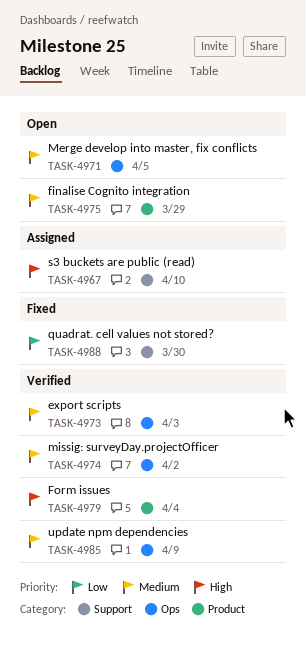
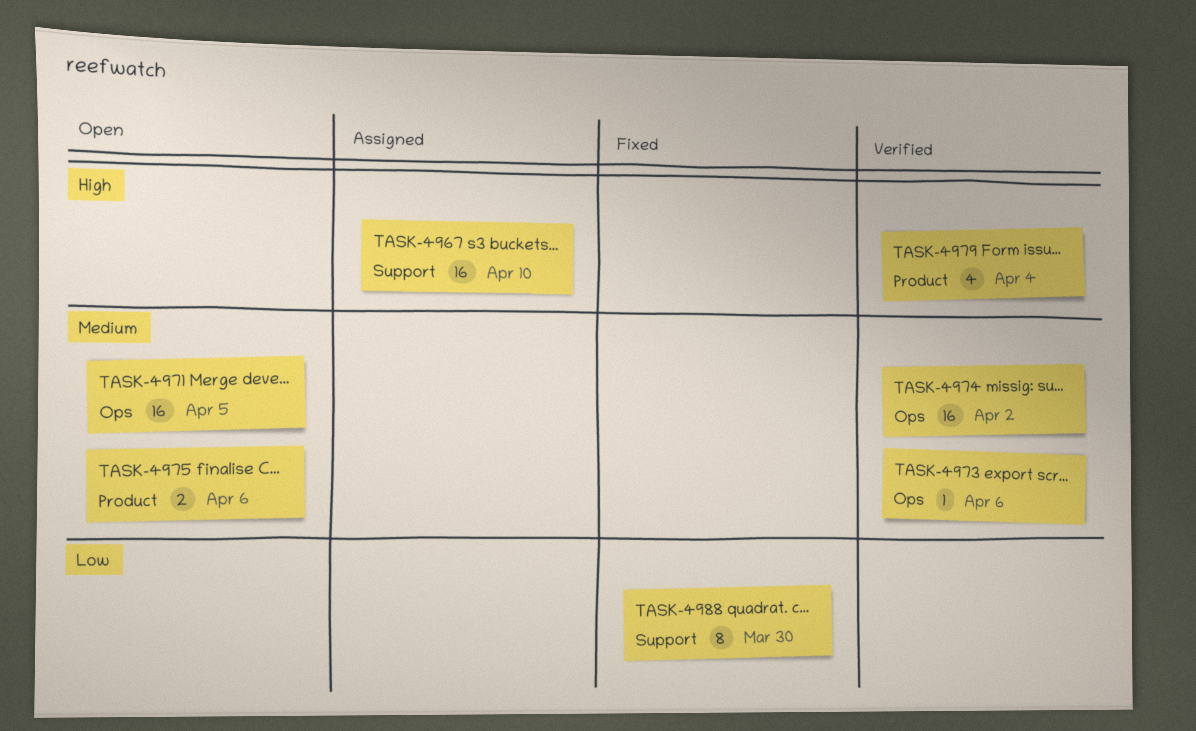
TASK-4973, due: Apr 3 -> Apr 6
TASK-4975, due: Mar 29 -> Apr 6
TASK-4985: present -> none

